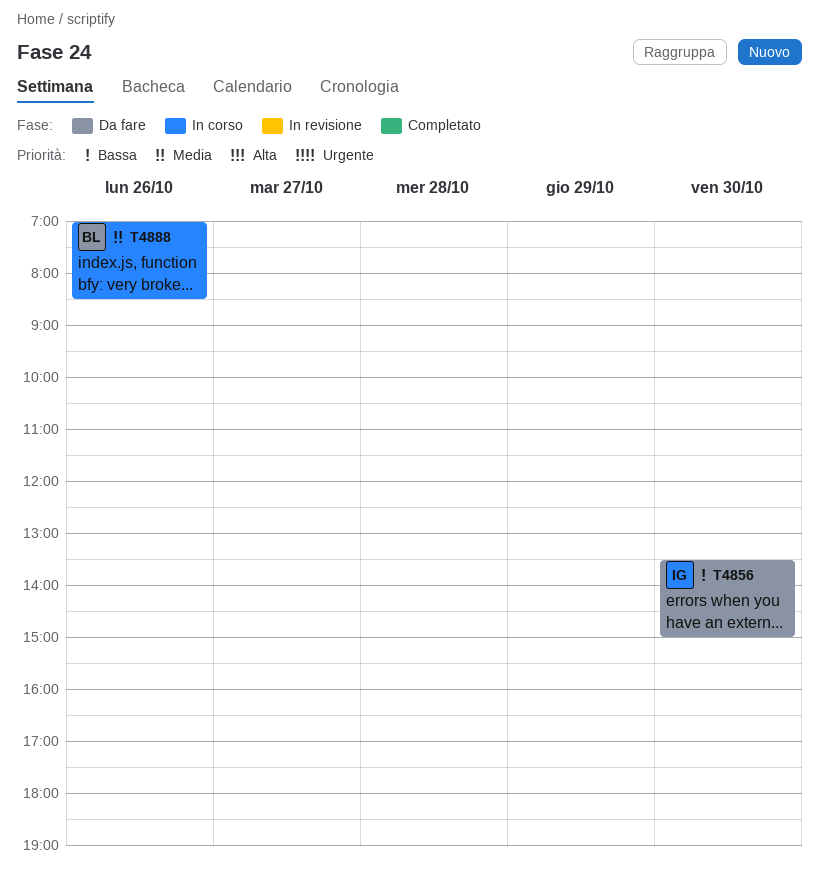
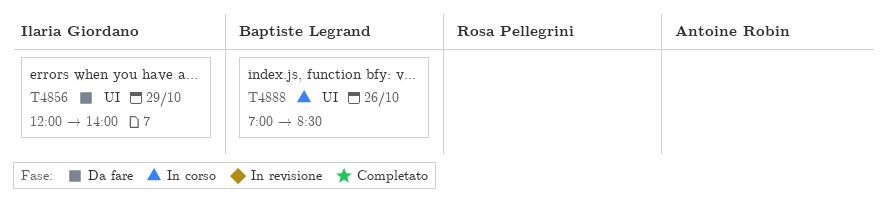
T4856, day: Oct 30 -> Oct 29
T4856, begins: 13:30 -> 12:00
T4856, ends: 15:00 -> 14:00

